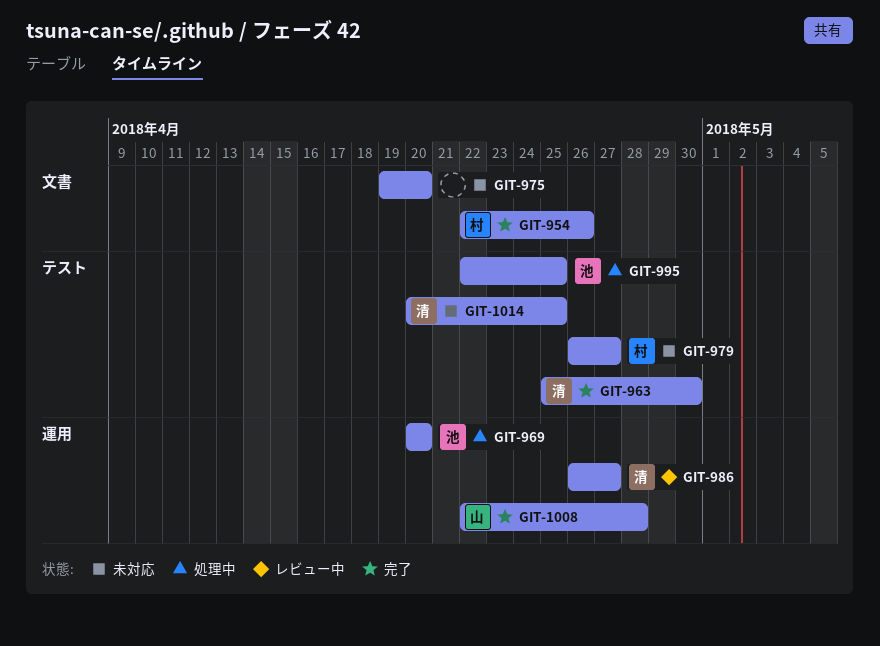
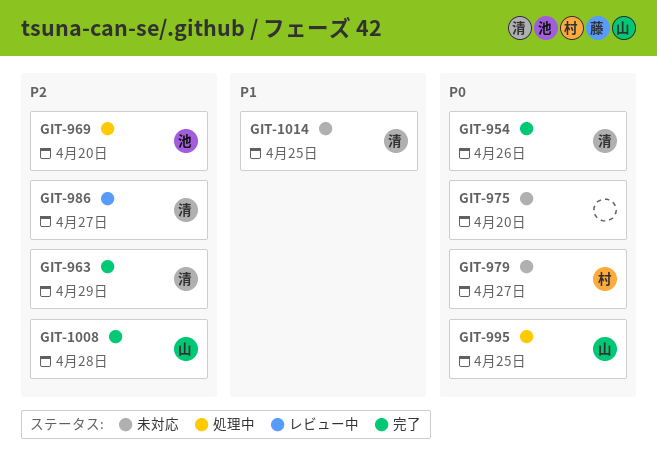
GIT-954, owner: 村 -> 清
GIT-963, due: Apr 30 -> Apr 29
GIT-995, owner: 池 -> 山

